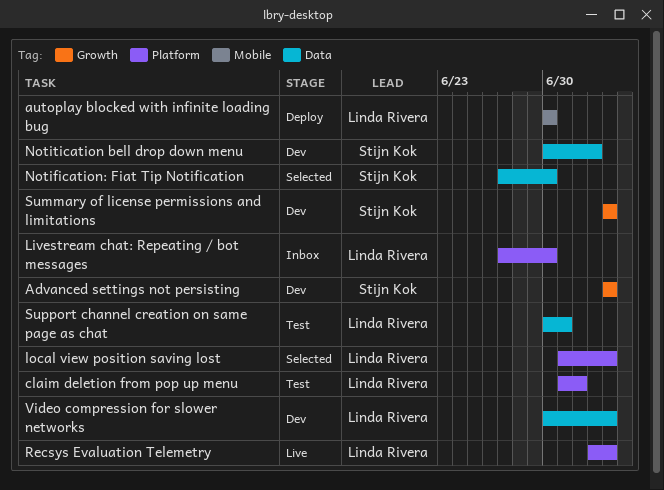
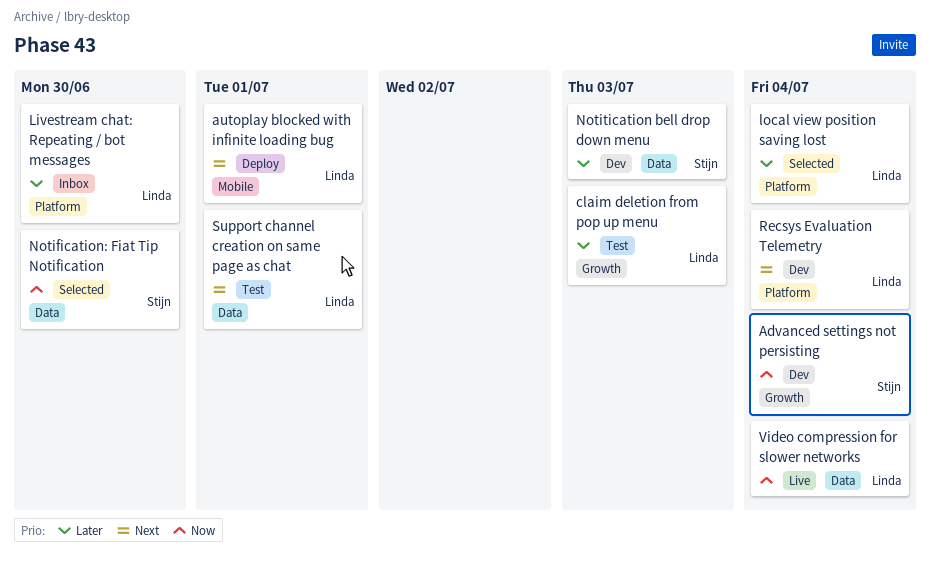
autoplay blocked with infinite loading bug, due: Jun 30 -> Jul 1
claim deletion from pop up menu, label: Platform -> Growth
claim deletion from pop up menu, due: Jul 2 -> Jul 3
Recsys Evaluation Telemetry, status: Live -> Dev
Summary of license permissions and limitations: present -> none
Video compression for slower networks, status: Dev -> Live

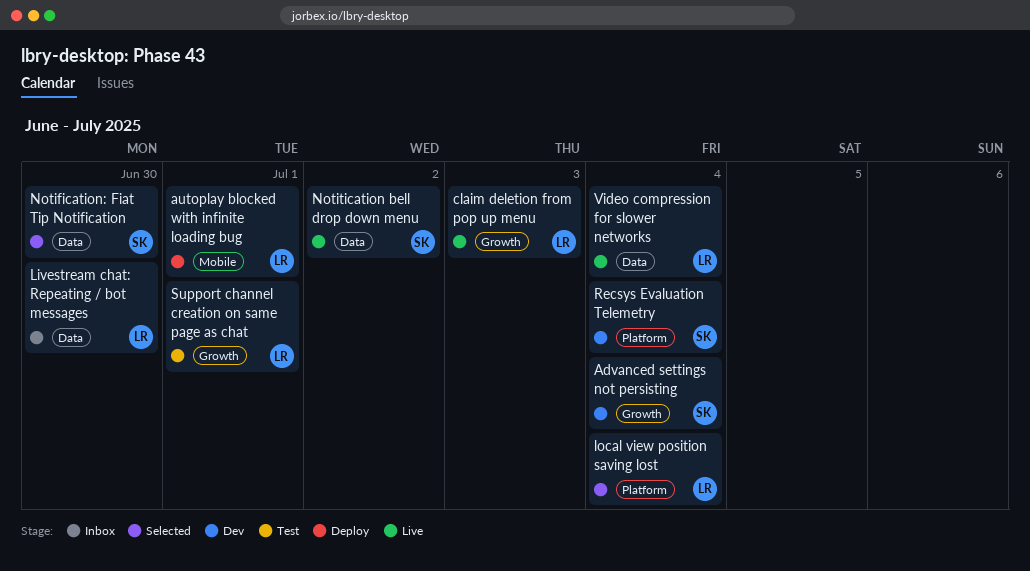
claim deletion from pop up menu, status: Test -> Live
Livestream chat: Repeating / bot messages, label: Platform -> Data
Notitication bell drop down menu, status: Dev -> Live
Notitication bell drop down menu, due: Jul 3 -> Jul 2
Recsys Evaluation Telemetry, owner: Linda -> Stijn
Support channel creation on same page as chat, label: Data -> Growth

